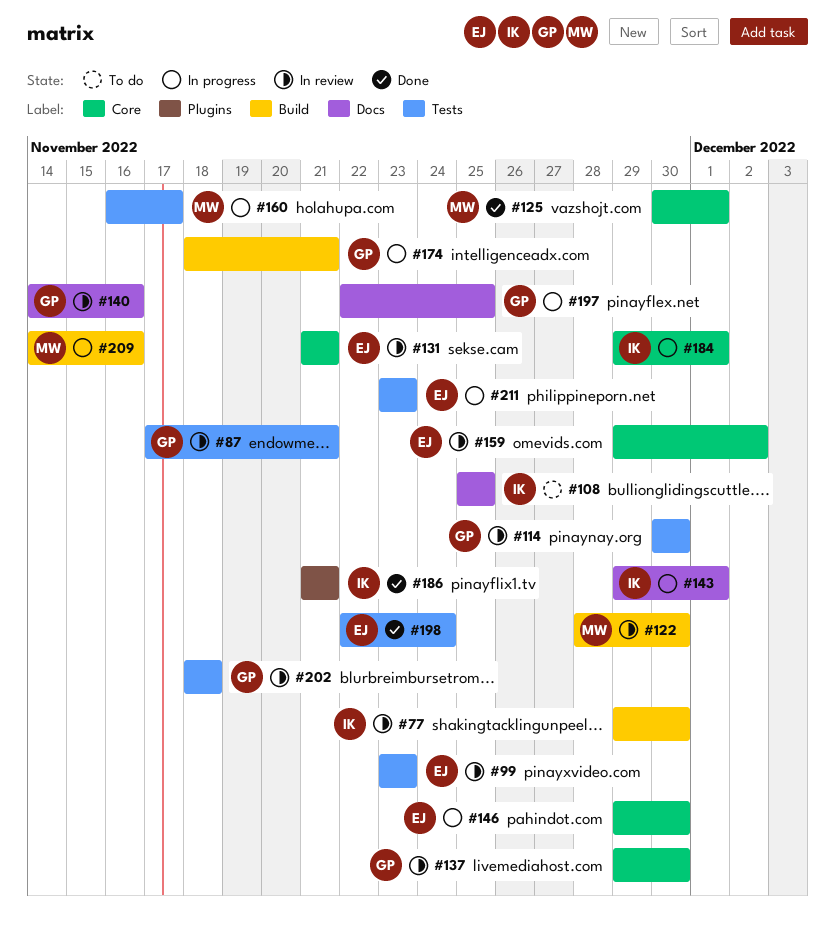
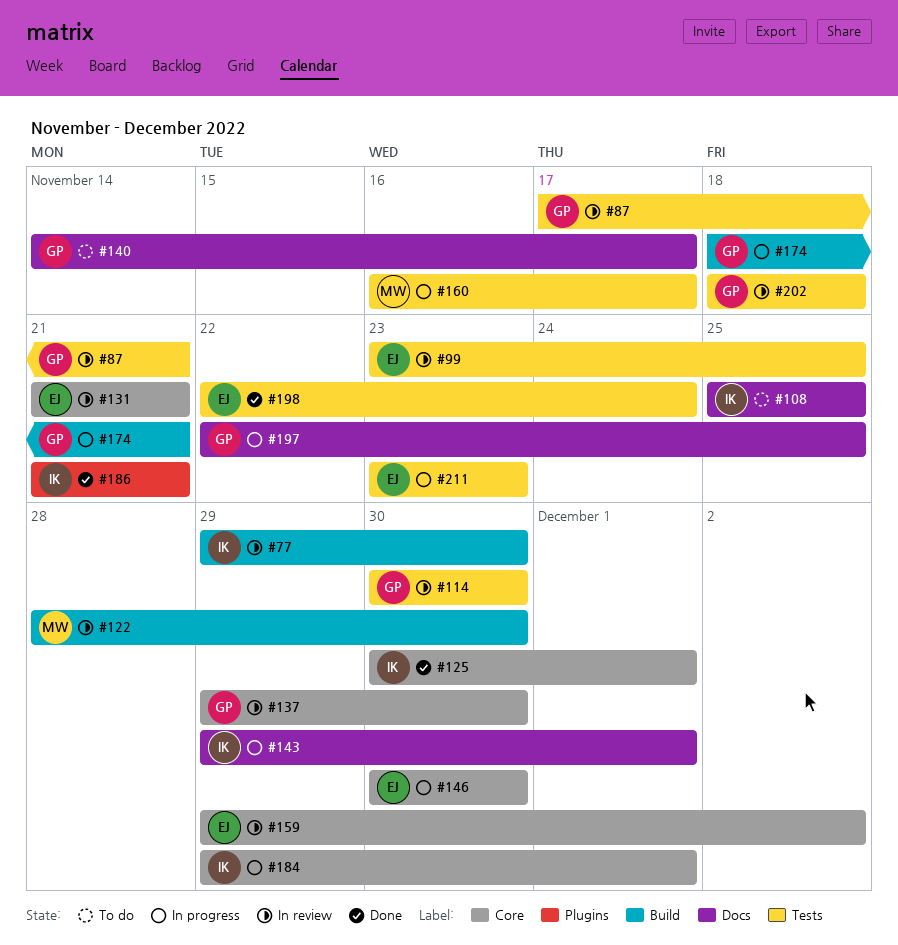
#99, due: Nov 23 -> Nov 25
#125, owner: MW -> IK
#140, status: In review -> To do
#140, due: Nov 16 -> Nov 17
#146, start: Nov 29 -> Nov 30
#209: present -> none

